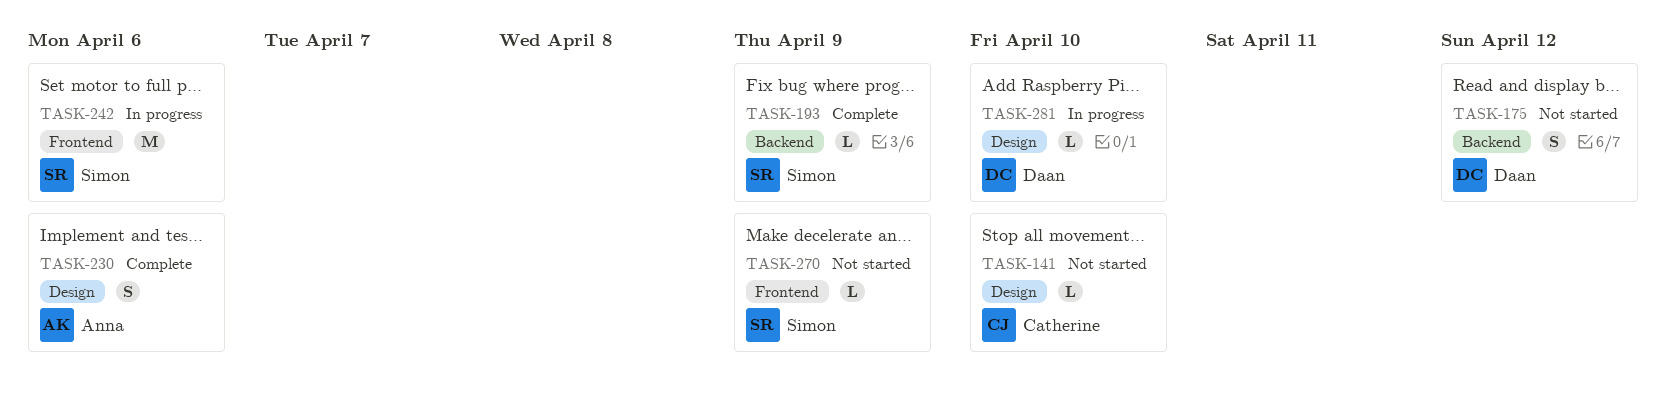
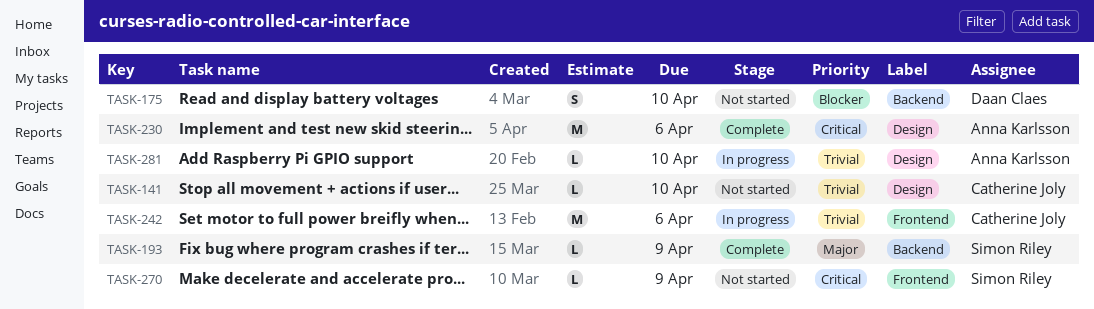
TASK-175, due: Apr 12 -> Apr 10
TASK-230, estimate: S -> M
TASK-242, owner: Simon Riley -> Catherine Joly
TASK-281, owner: Daan Claes -> Anna Karlsson

